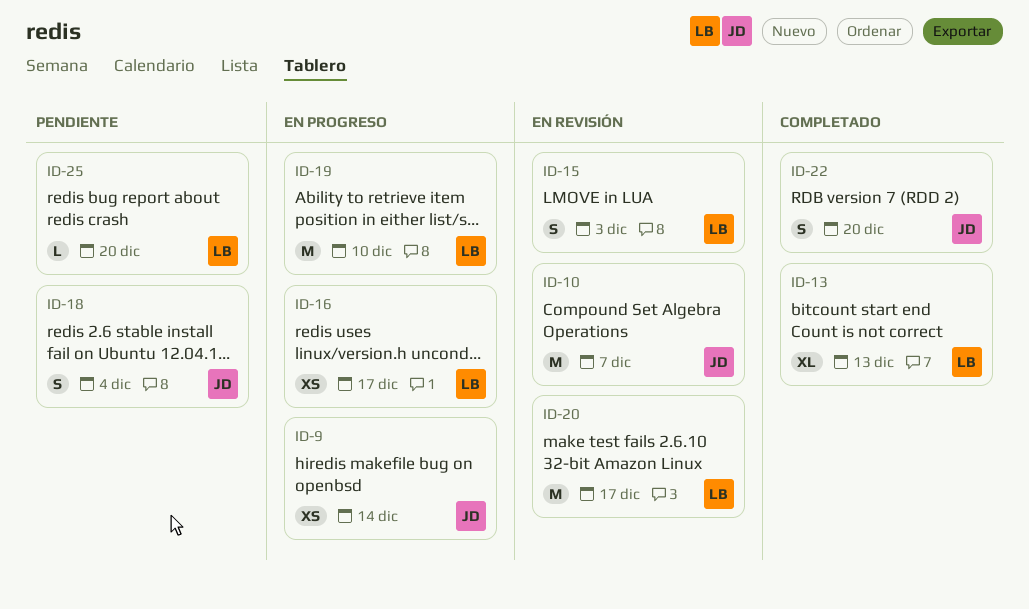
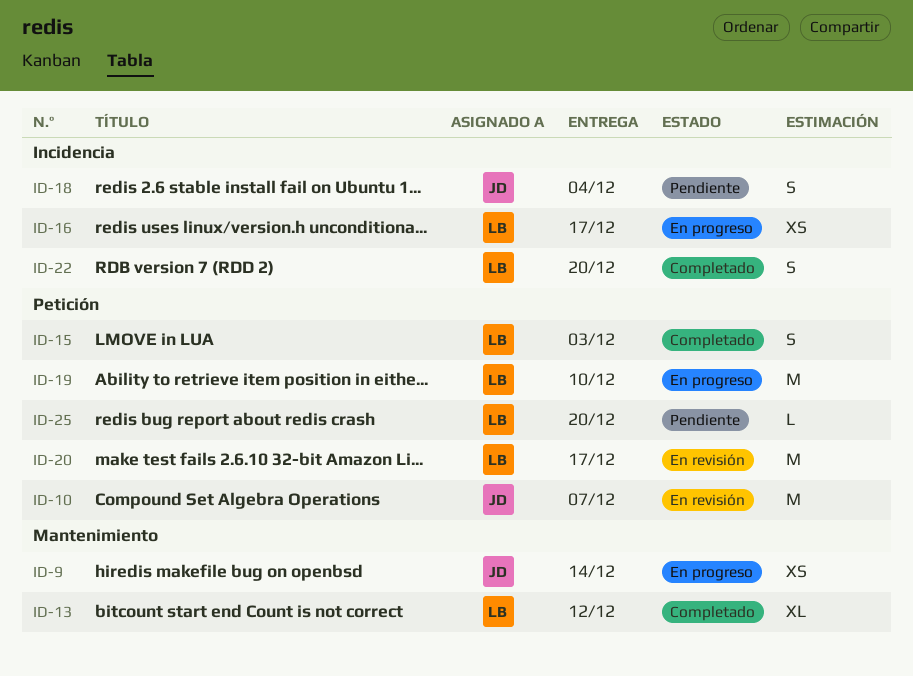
ID-13, due: Dec 13 -> Dec 12
ID-15, status: En revisión -> Completado
ID-22, owner: JD -> LB

